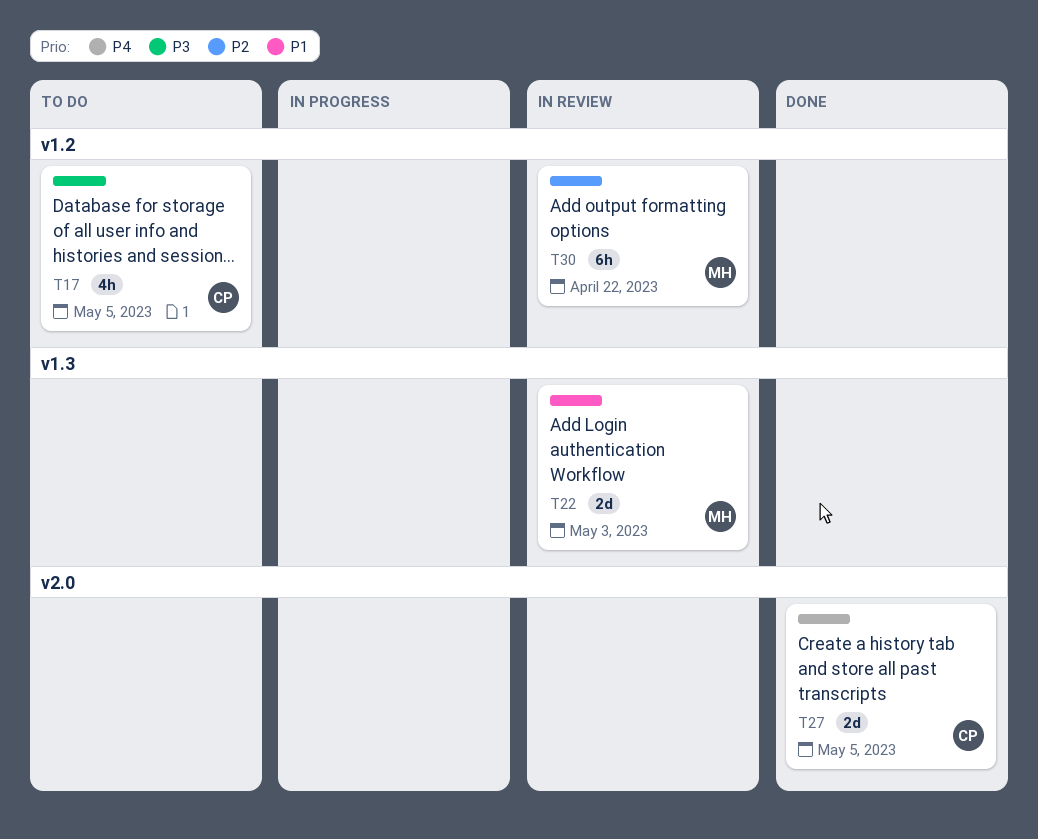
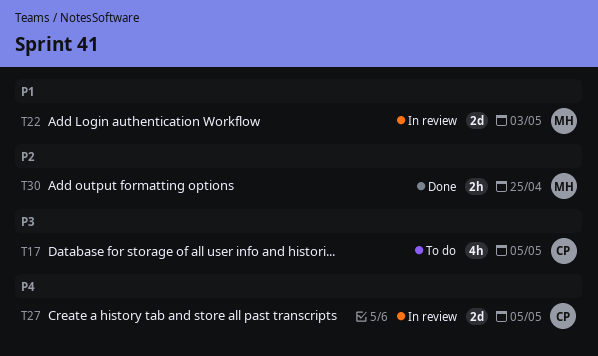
T27, status: Done -> In review
T30, status: In review -> Done
T30, estimate: 6h -> 2h
T30, due: Apr 22 -> Apr 25

